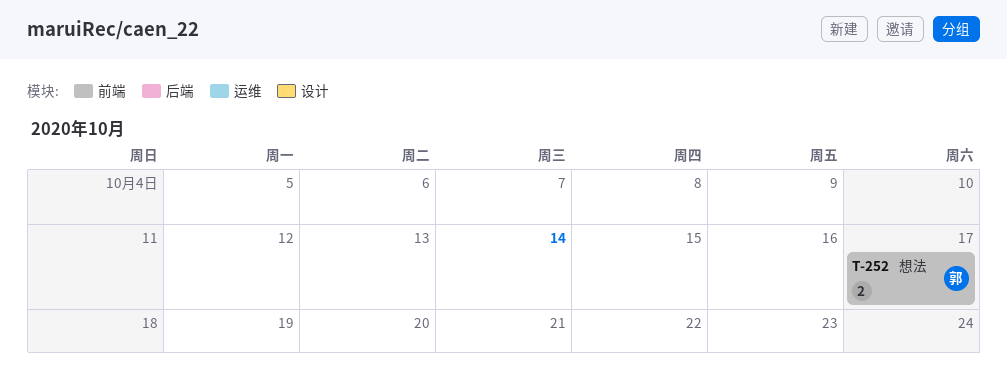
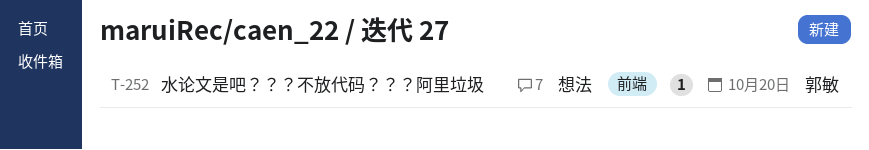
T-252, estimate: 2 -> 1
T-252, due: Oct 17 -> Oct 20

